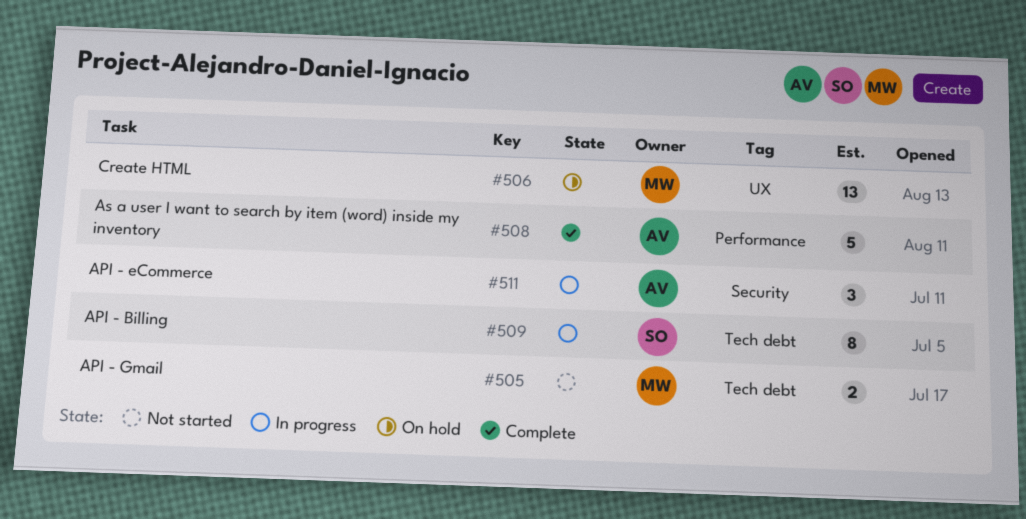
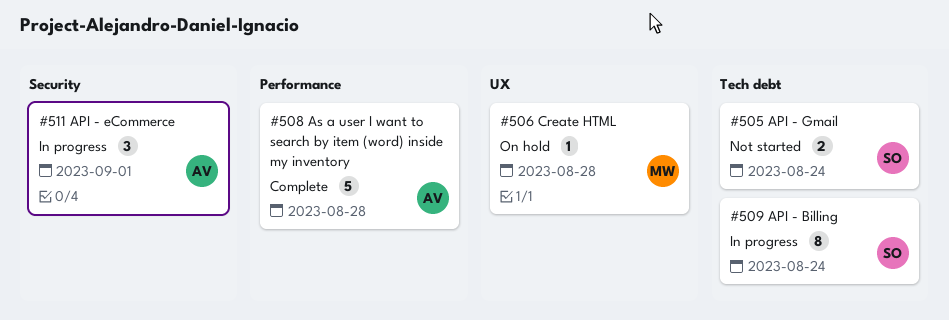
#505, owner: MW -> SO
#506, estimate: 13 -> 1

